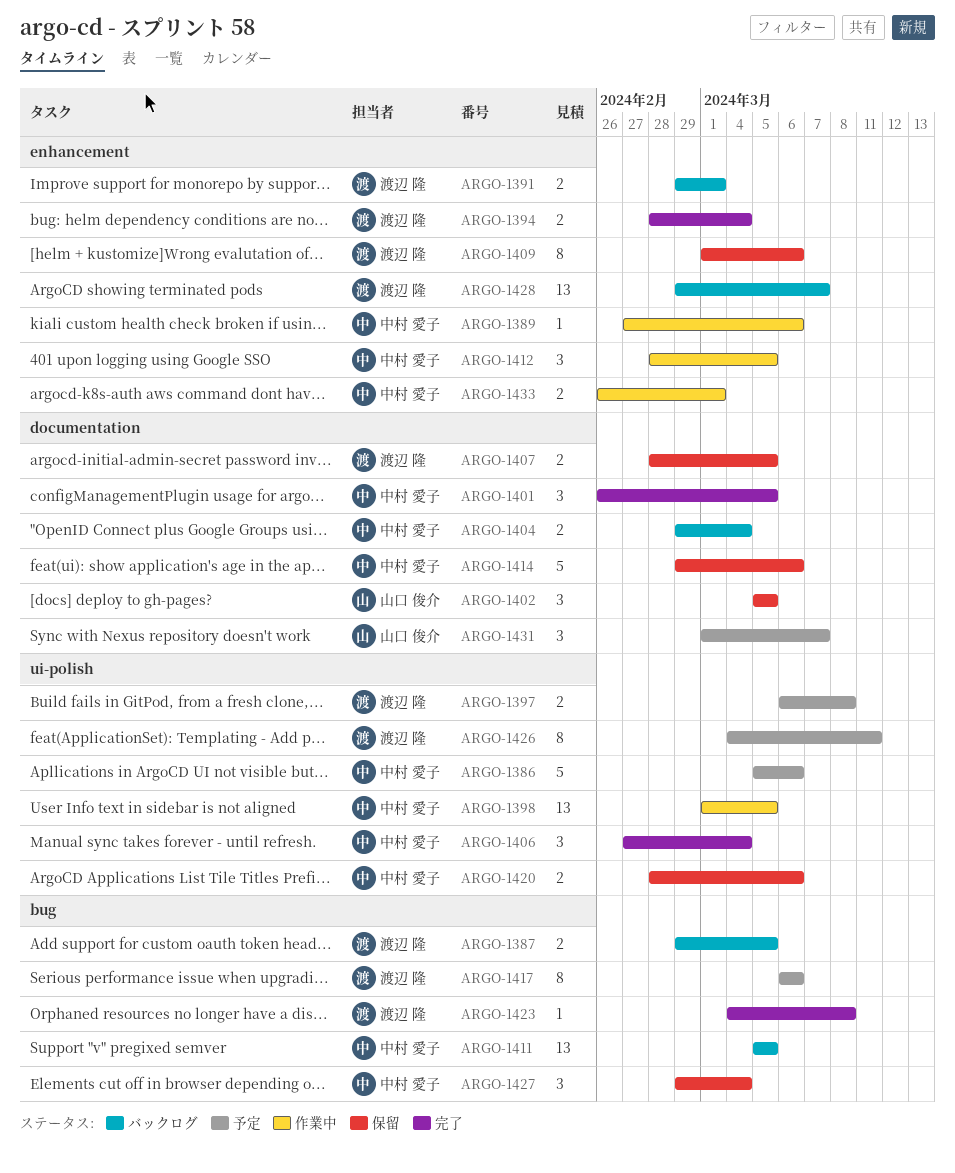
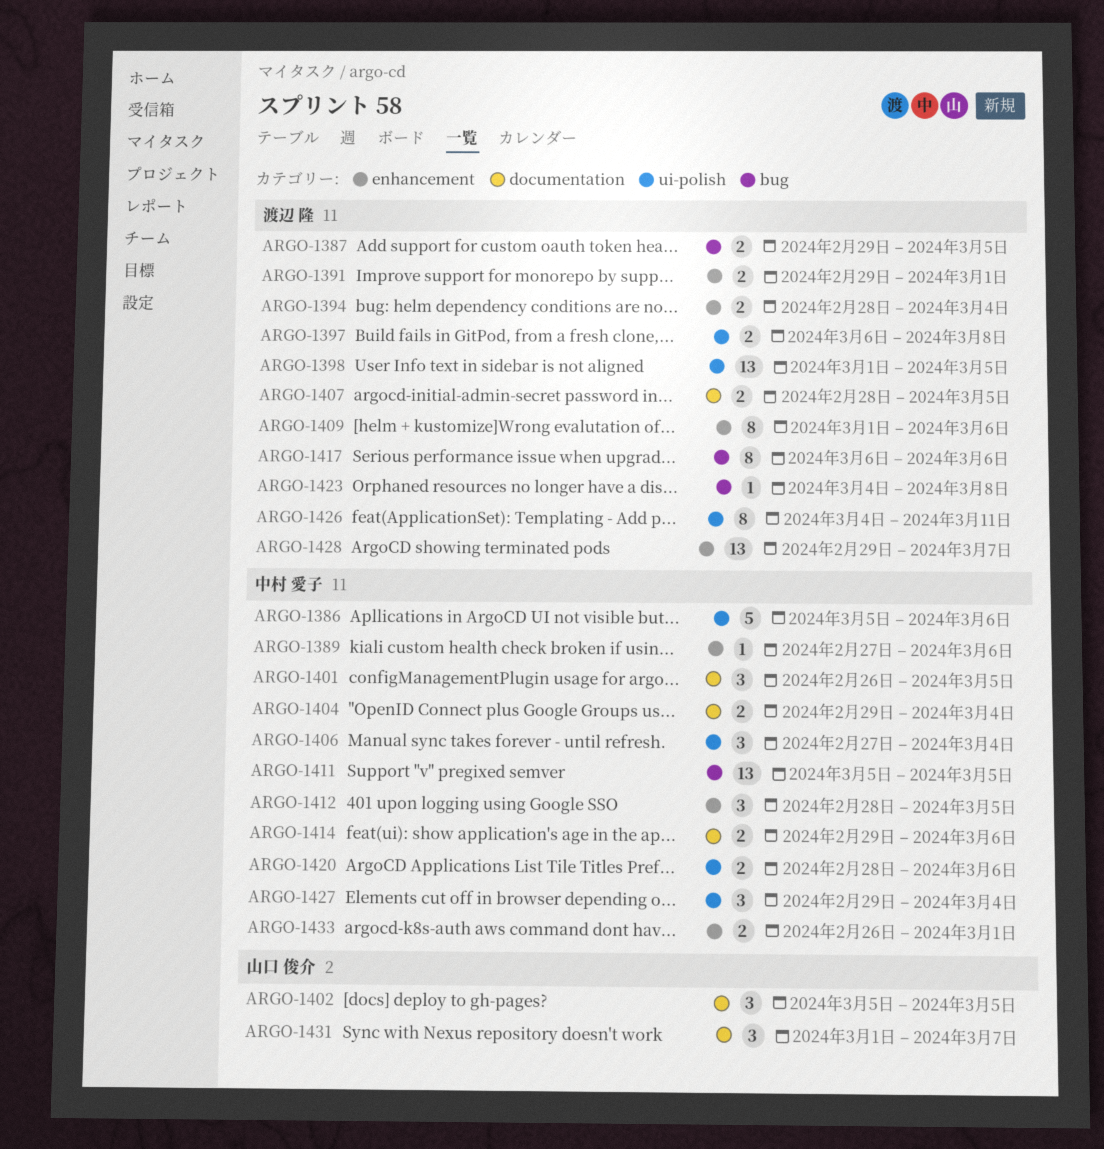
ARGO-1398, owner: 中村 愛子 -> 渡辺 隆
ARGO-1414, estimate: 5 -> 2
ARGO-1427, label: bug -> ui-polish

